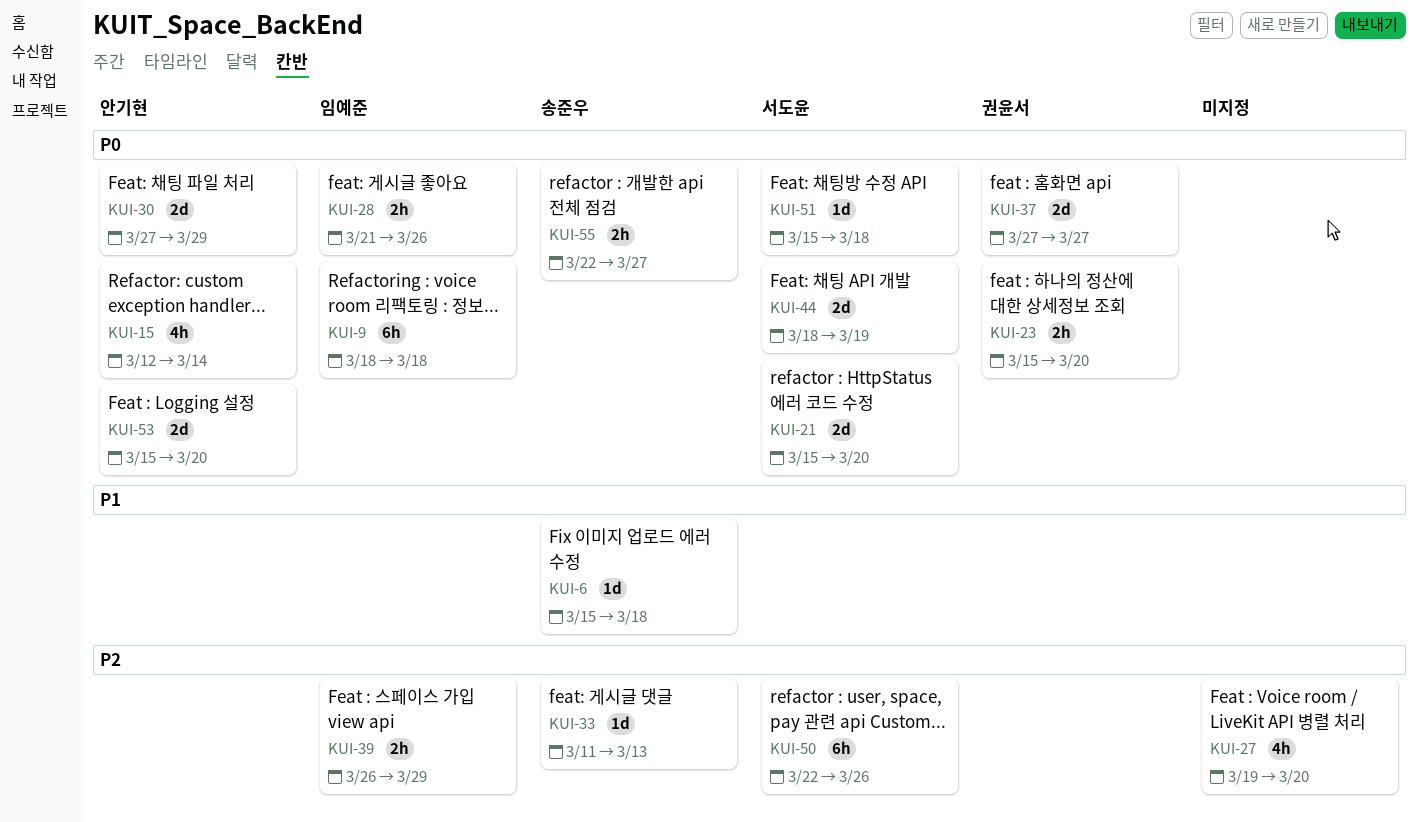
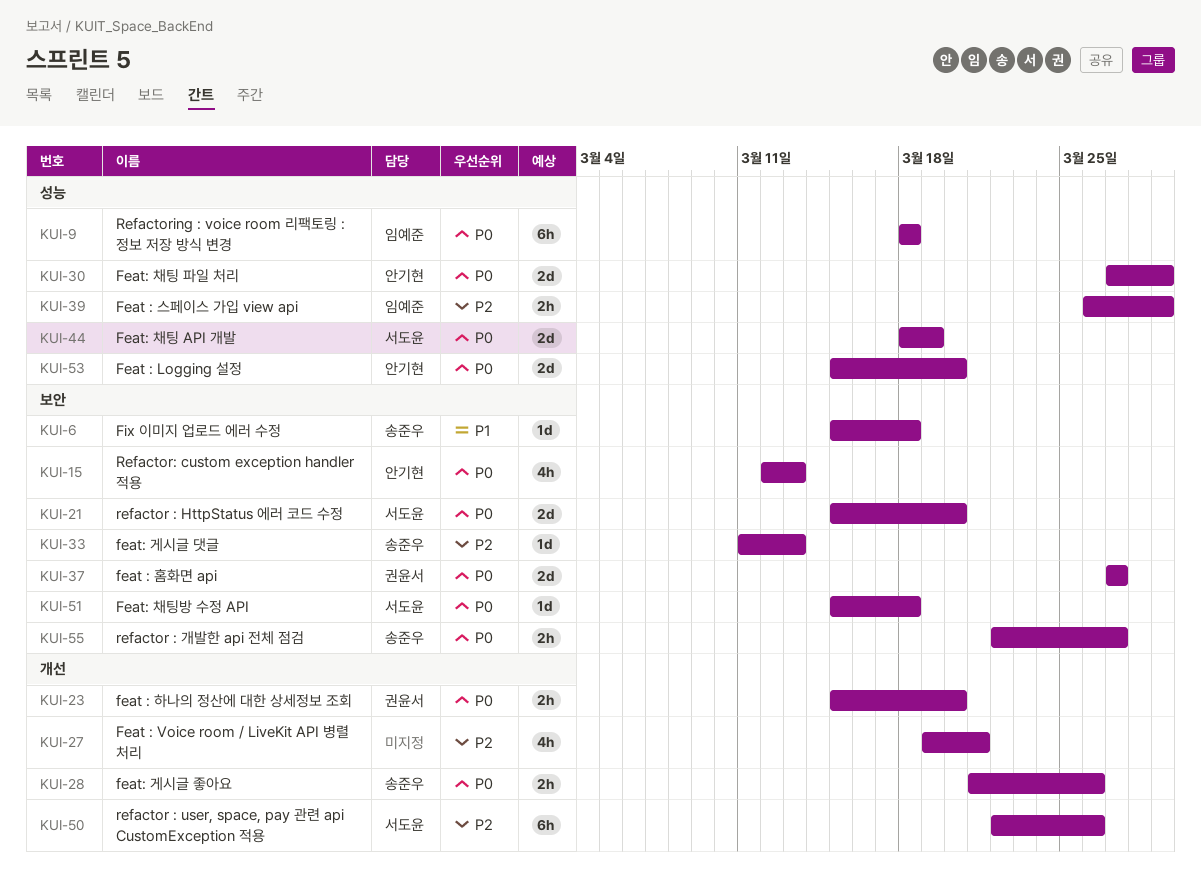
KUI-15, due: Mar 14 -> Mar 13
KUI-27, due: Mar 20 -> Mar 21
KUI-28, owner: 임예준 -> 송준우

